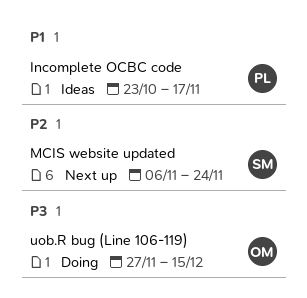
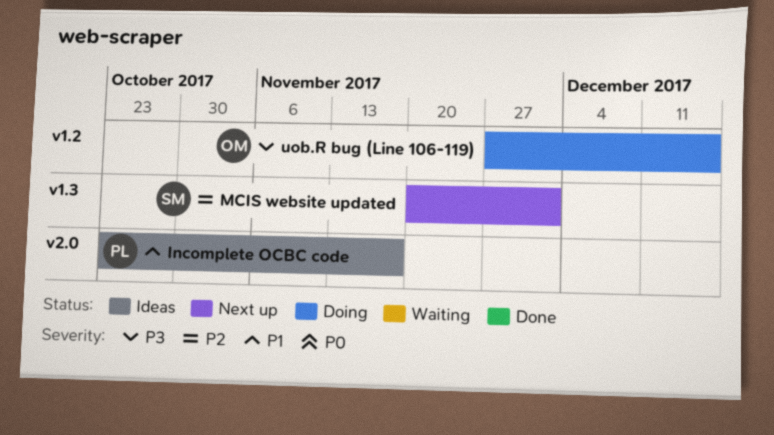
MCIS website updated, start: Nov 6 -> Nov 20
MCIS website updated, due: Nov 24 -> Dec 1

